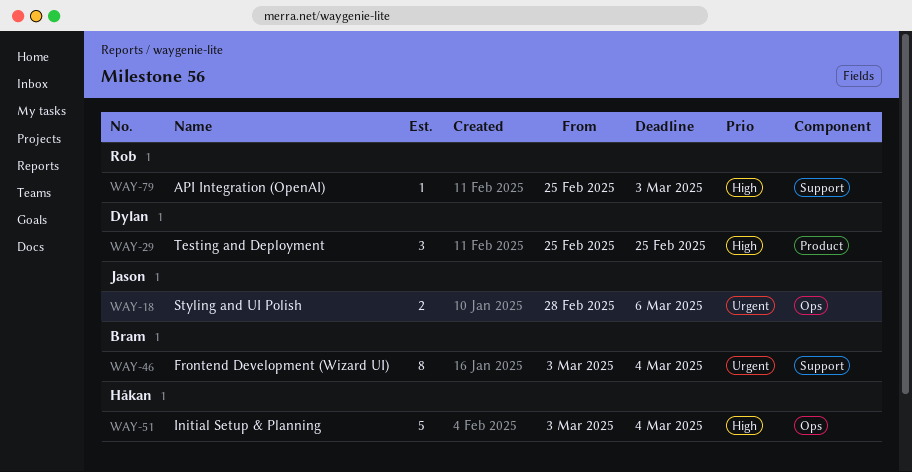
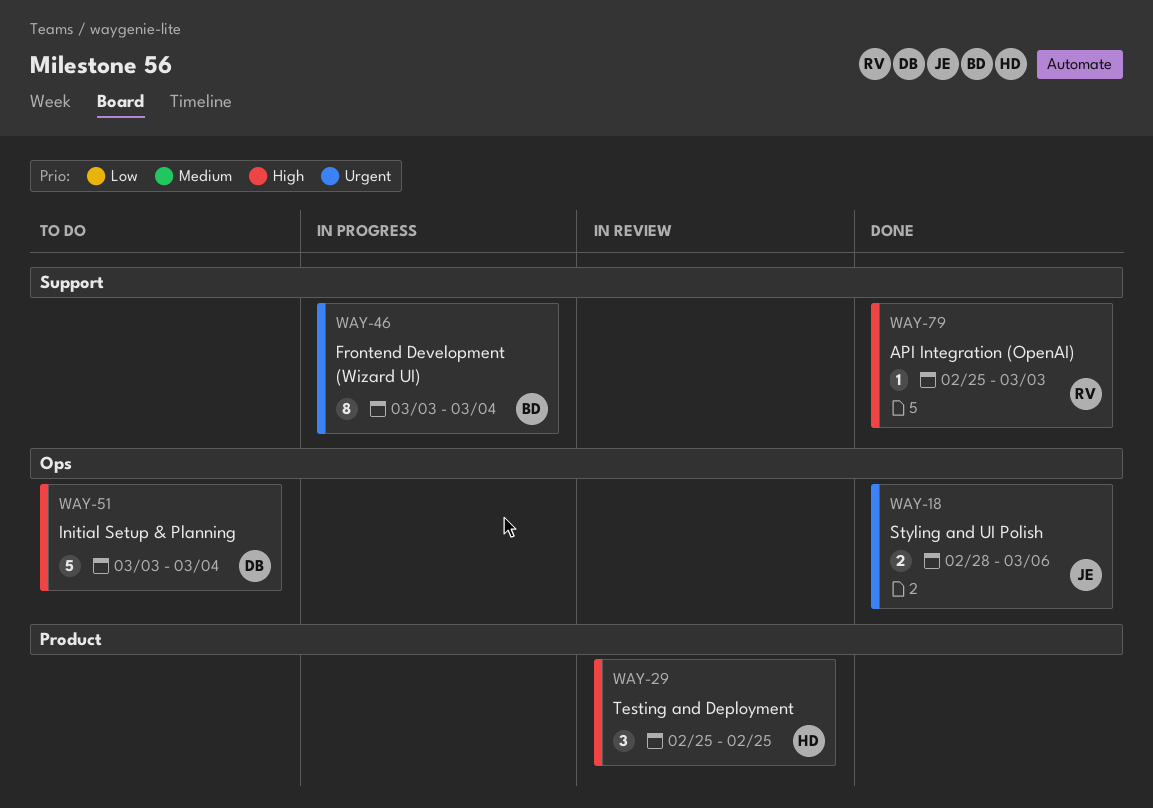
WAY-29, owner: Dylan -> Håkan
WAY-51, owner: Håkan -> Dylan

